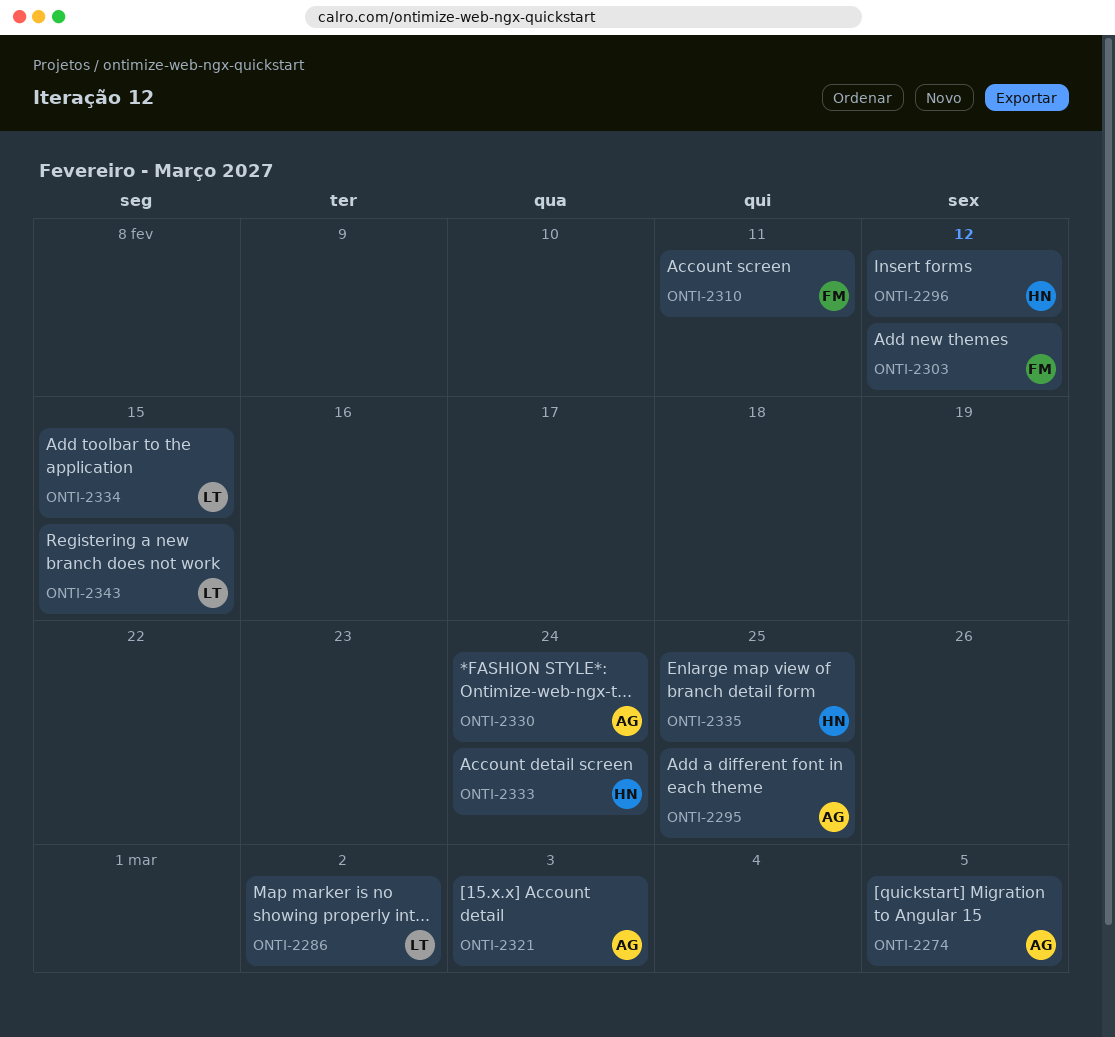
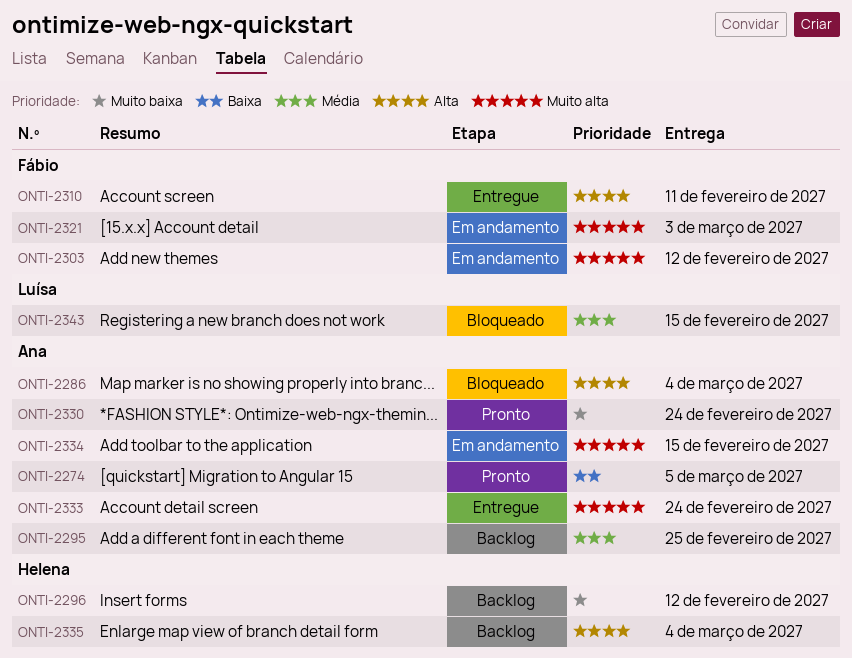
ONTI-2286, owner: Luísa -> Ana
ONTI-2286, due: Mar 2 -> Mar 4
ONTI-2321, owner: Ana -> Fábio
ONTI-2333, owner: Helena -> Ana
ONTI-2334, owner: Luísa -> Ana
ONTI-2335, due: Feb 25 -> Mar 4

